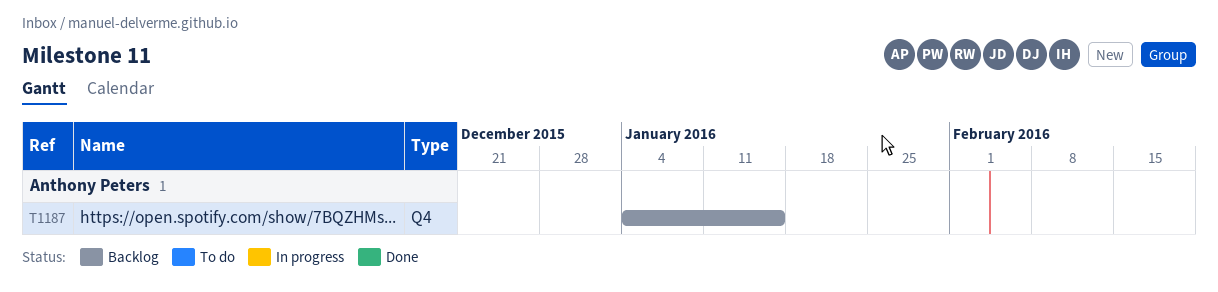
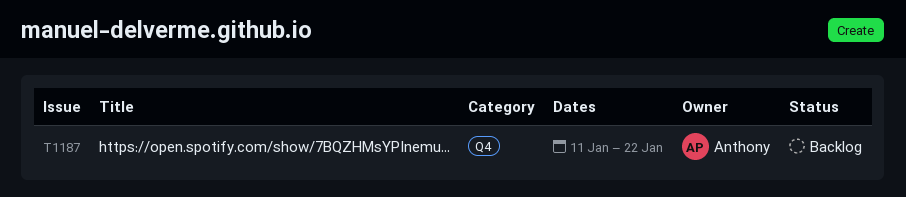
T1187, start: Jan 4 -> Jan 11
T1187, due: Jan 15 -> Jan 22

